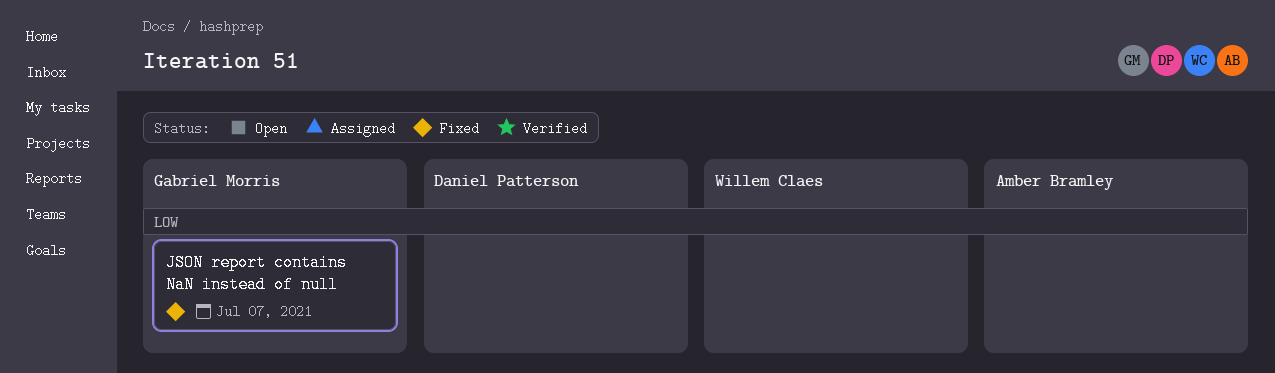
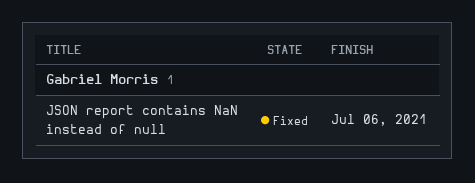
JSON report contains NaN instead of null, due: Jul 7 -> Jul 6

